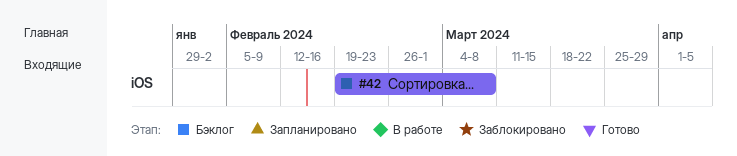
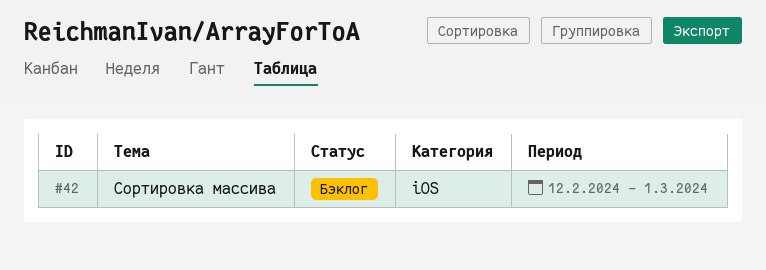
#42, start: Feb 19 -> Feb 12
#42, due: Mar 8 -> Mar 1

